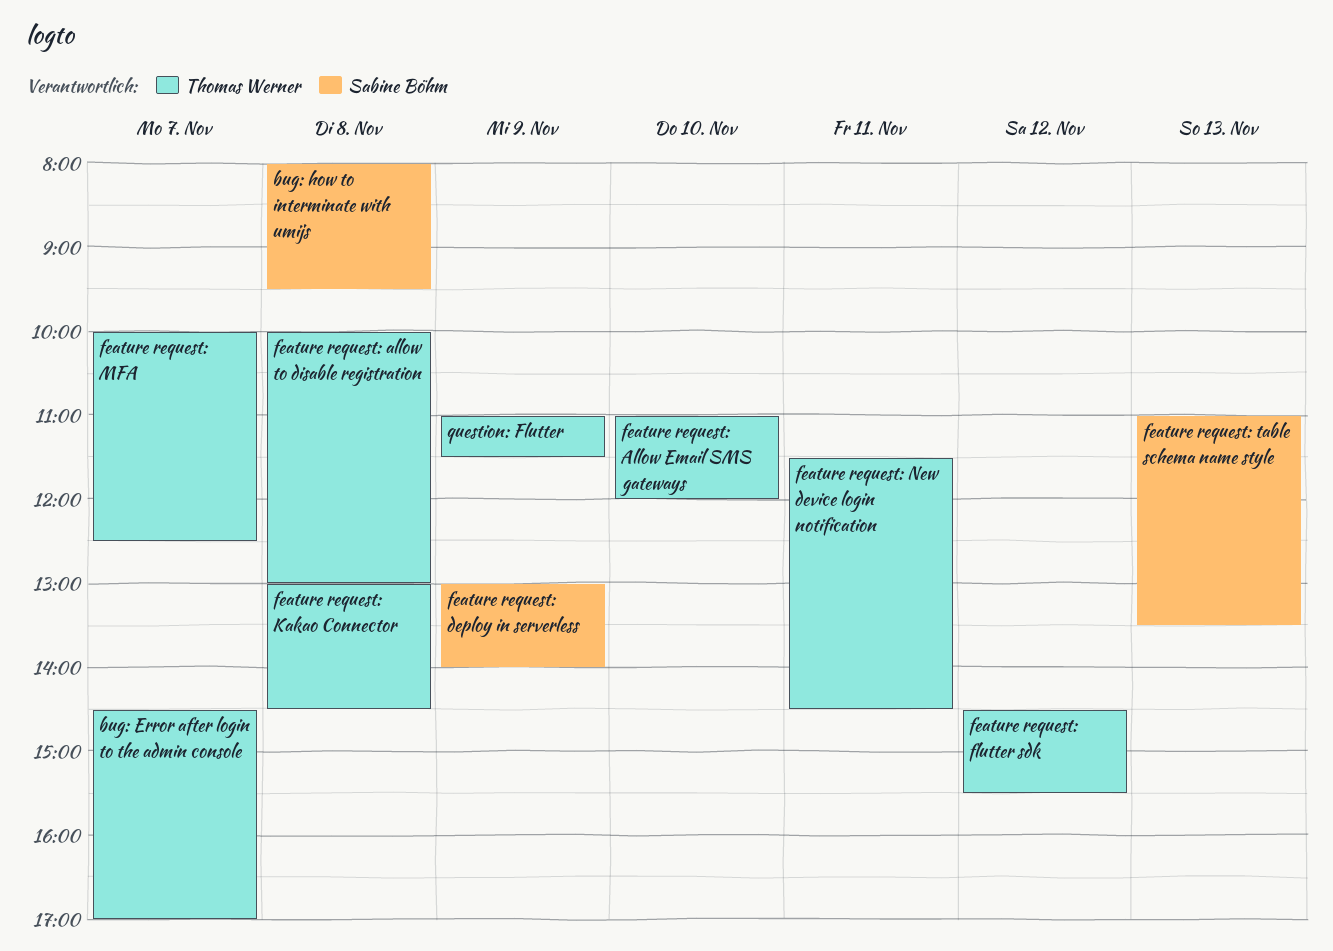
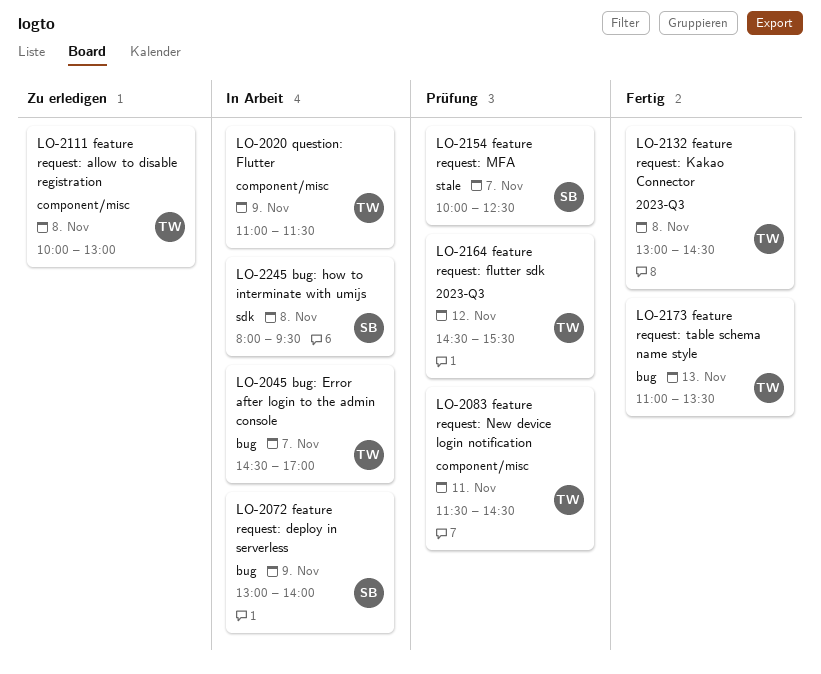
feature request: Allow Email SMS gateways: present -> none
feature request: MFA, owner: Thomas Werner -> Sabine Böhm
feature request: table schema name style, owner: Sabine Böhm -> Thomas Werner

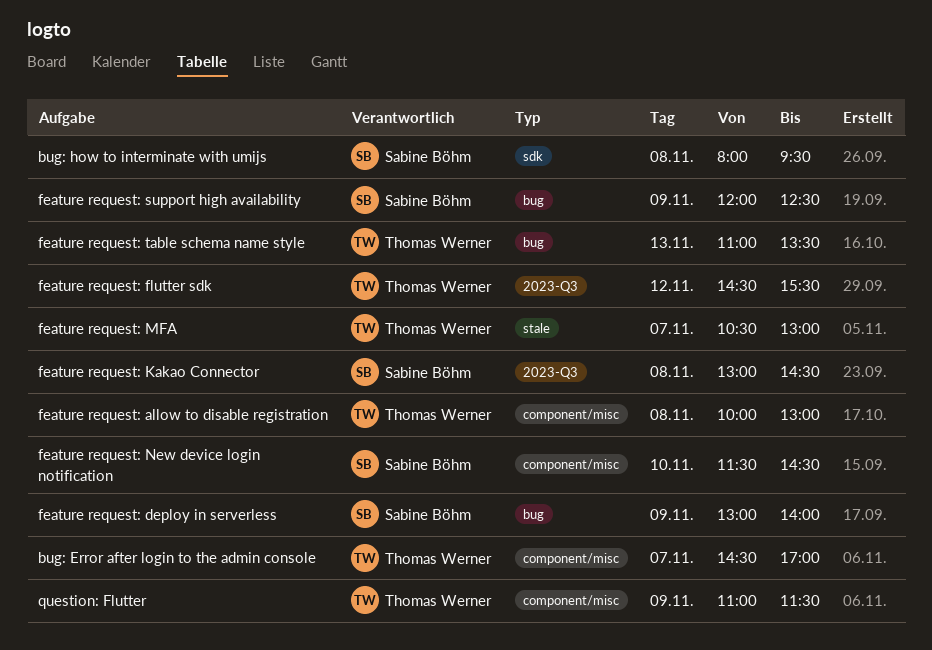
bug: Error after login to the admin console, label: bug -> component/misc
feature request: Kakao Connector, owner: Thomas Werner -> Sabine Böhm
feature request: MFA, owner: Sabine Böhm -> Thomas Werner
feature request: MFA, begins: 10:00 -> 10:30
feature request: MFA, ends: 12:30 -> 13:00
feature request: New device login notification, owner: Thomas Werner -> Sabine Böhm
feature request: New device login notification, day: Nov 11 -> Nov 10
feature request: support high availability: none -> present

